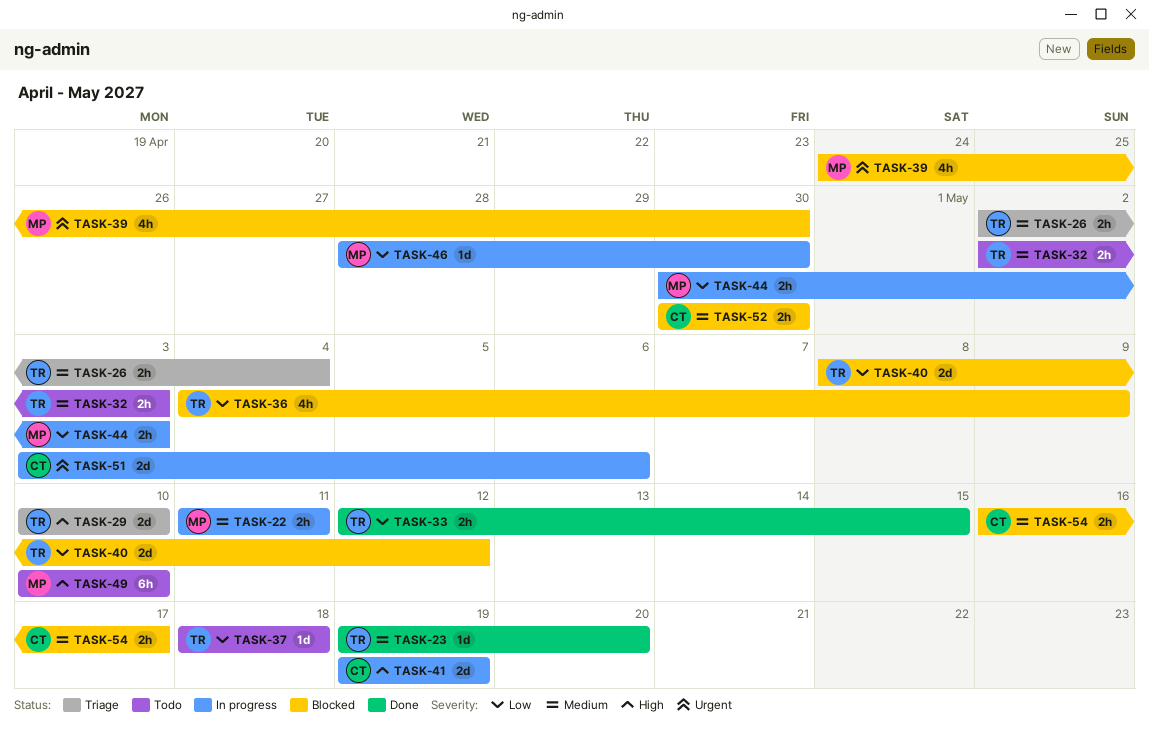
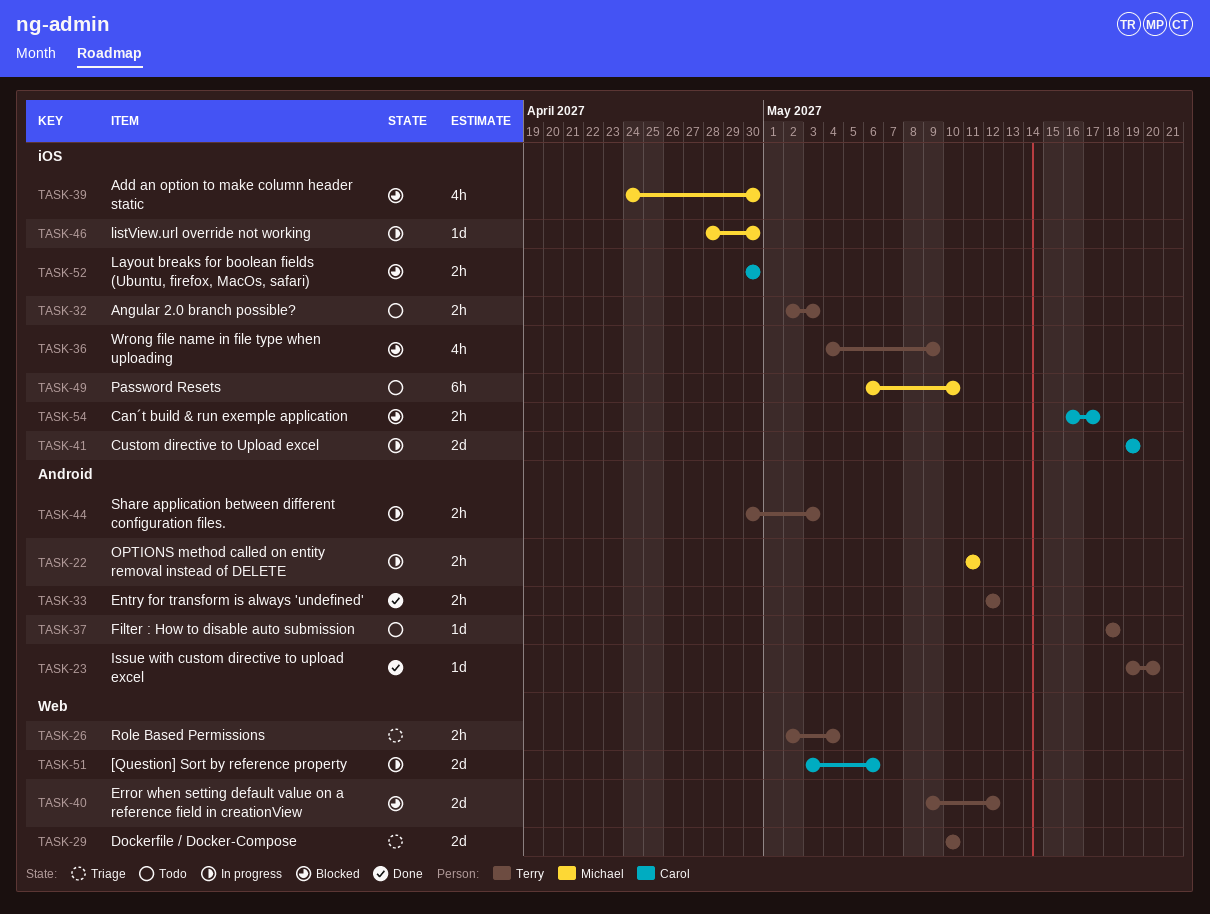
TASK-33, due: May 15 -> May 12
TASK-40, start: May 8 -> May 9
TASK-44, owner: Michael -> Terry
TASK-49, start: May 10 -> May 6

